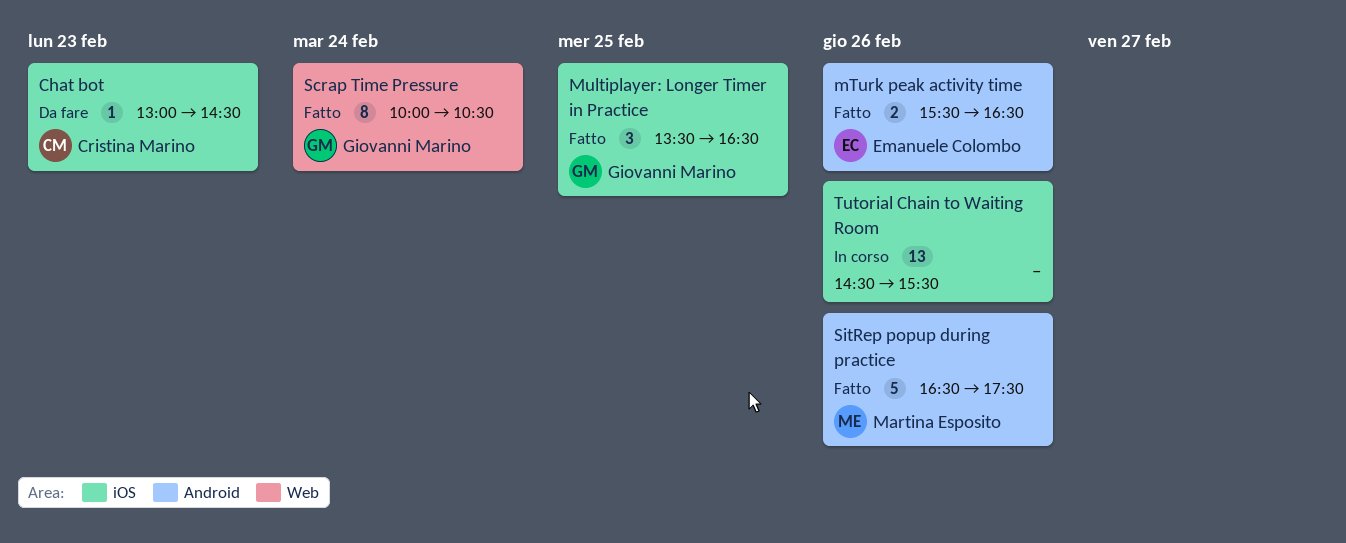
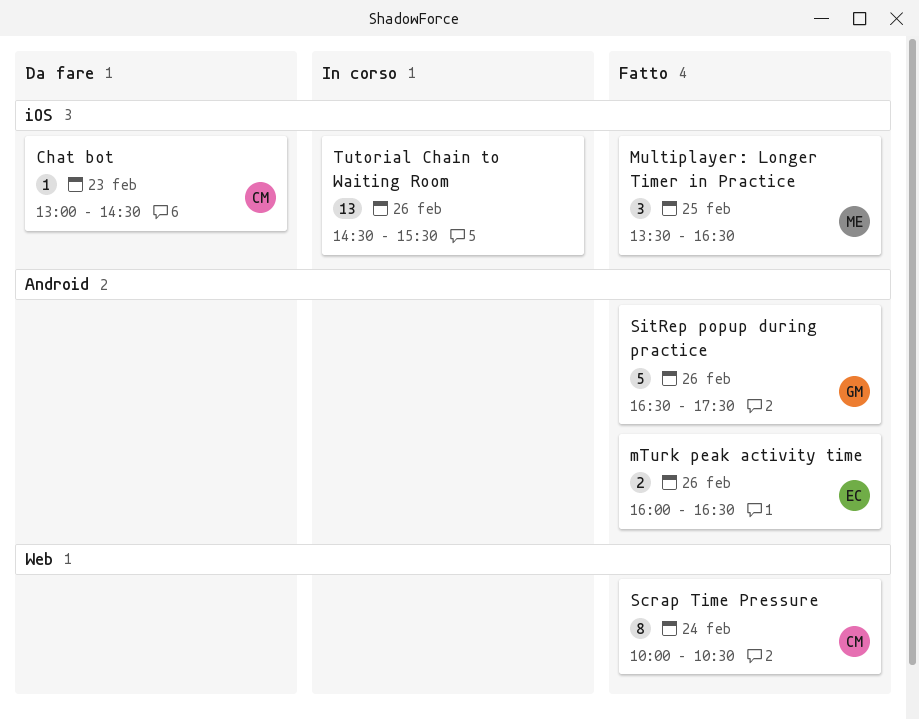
mTurk peak activity time, begins: 15:30 -> 16:00
Multiplayer: Longer Timer in Practice, owner: Giovanni Marino -> Martina Esposito
Scrap Time Pressure, owner: Giovanni Marino -> Cristina Marino
SitRep popup during practice, owner: Martina Esposito -> Giovanni Marino

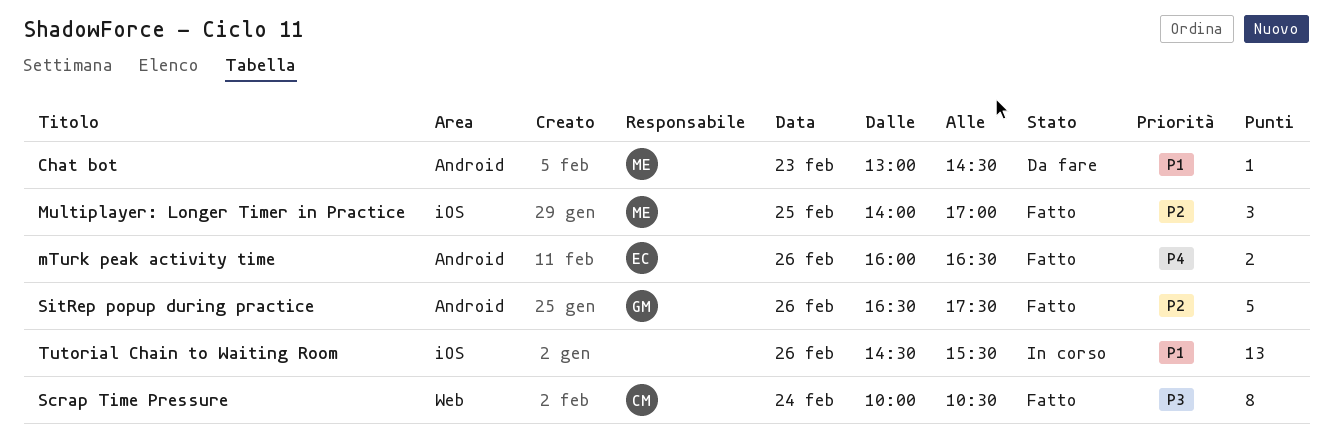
Chat bot, owner: CM -> ME
Chat bot, label: iOS -> Android
Multiplayer: Longer Timer in Practice, begins: 13:30 -> 14:00
Multiplayer: Longer Timer in Practice, ends: 16:30 -> 17:00

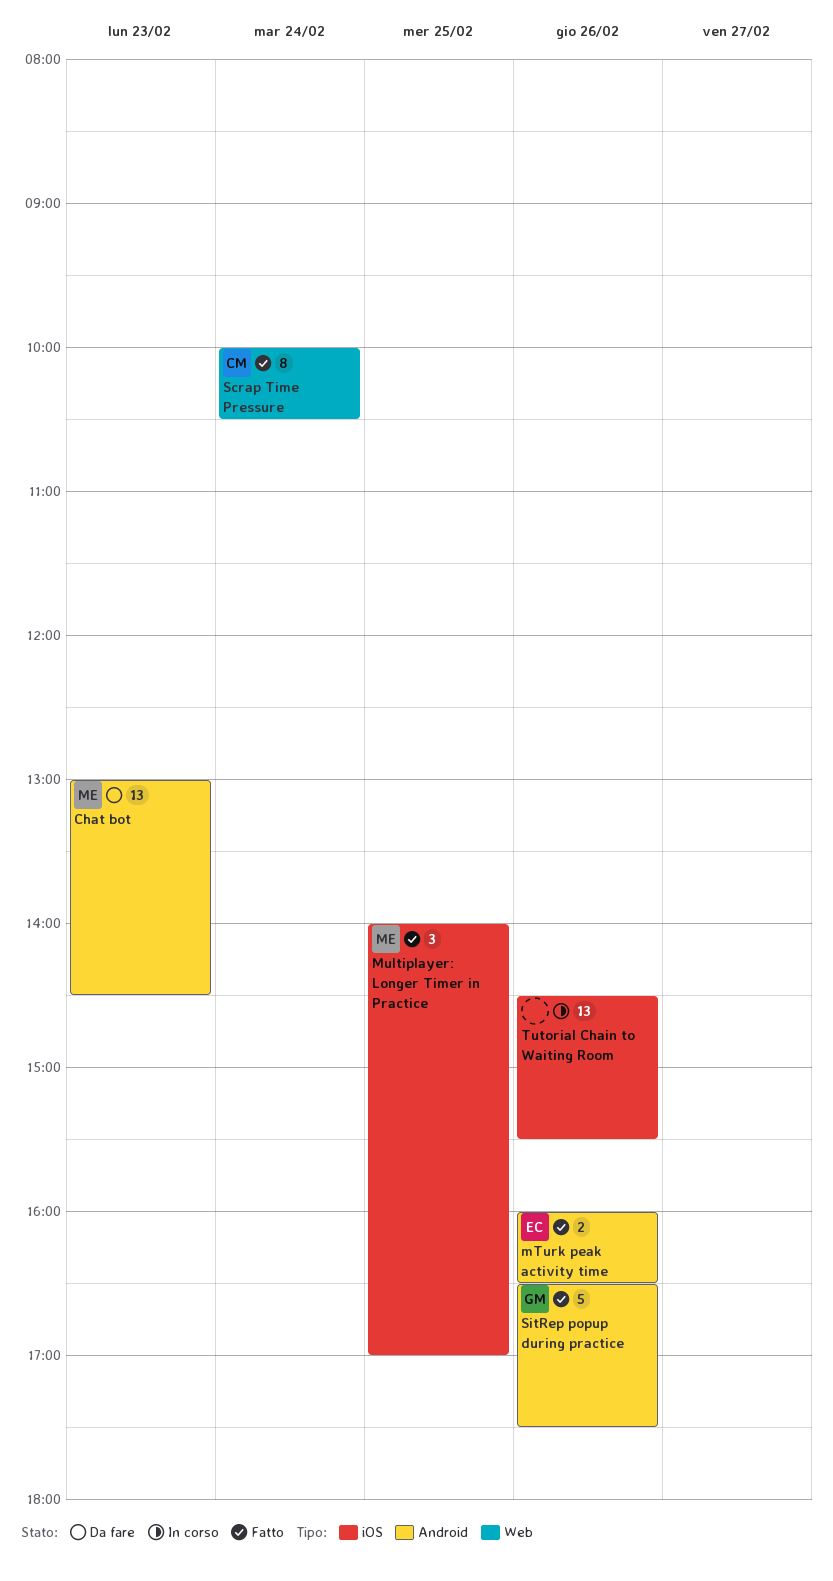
Chat bot, estimate: 1 -> 13

